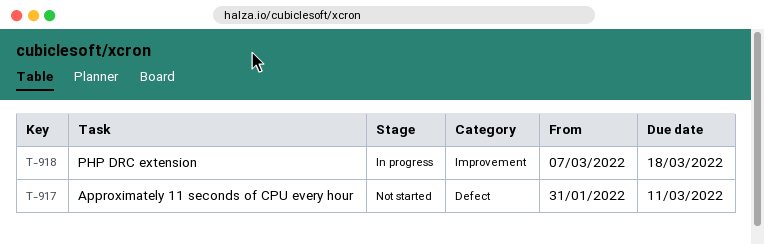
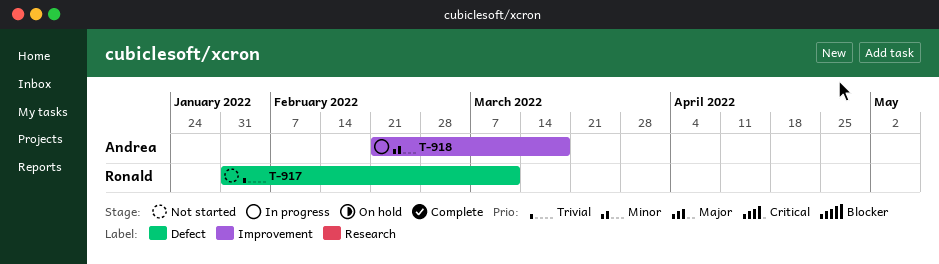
T-918, start: Mar 7 -> Feb 21

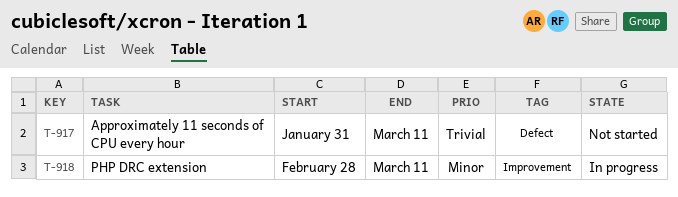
T-918, start: Feb 21 -> Feb 28
T-918, due: Mar 18 -> Mar 11

